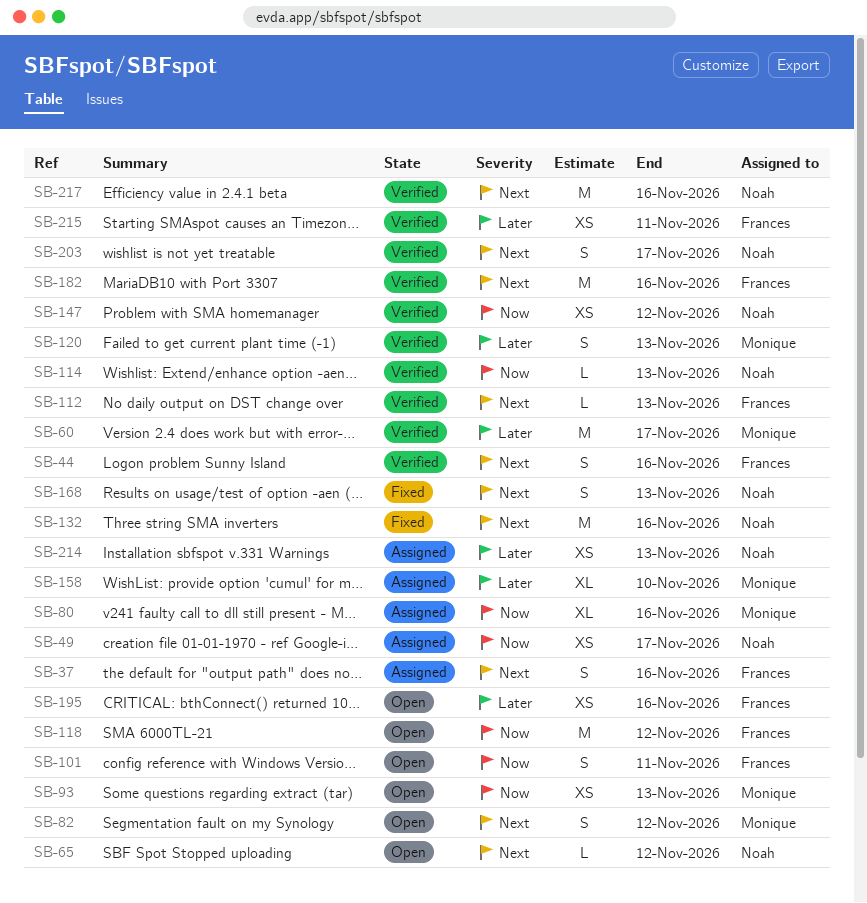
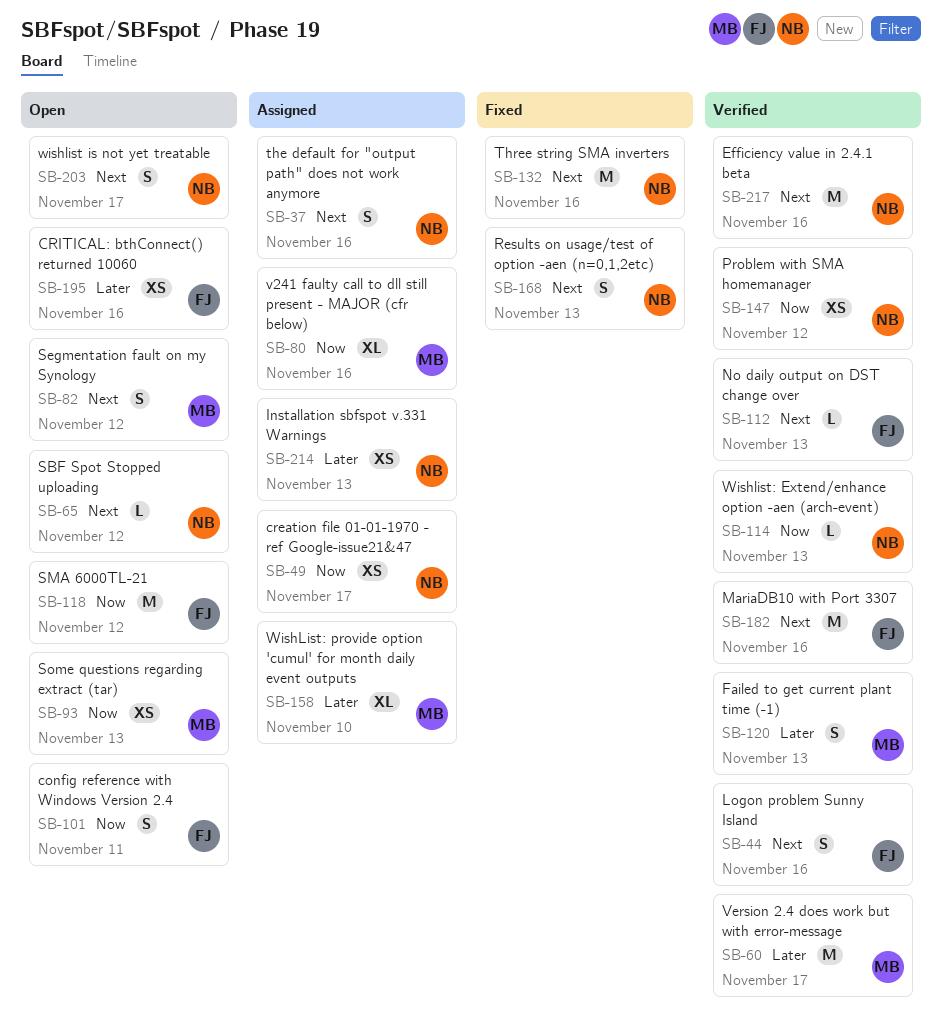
SB-37, owner: Frances -> Noah
SB-203, status: Verified -> Open
SB-215: present -> none

